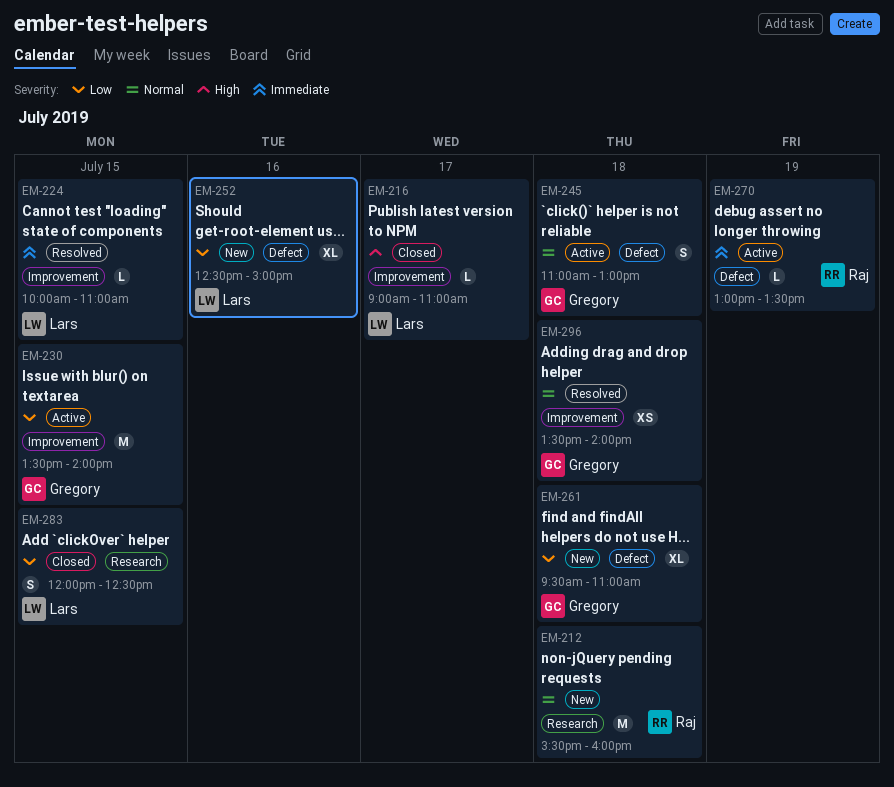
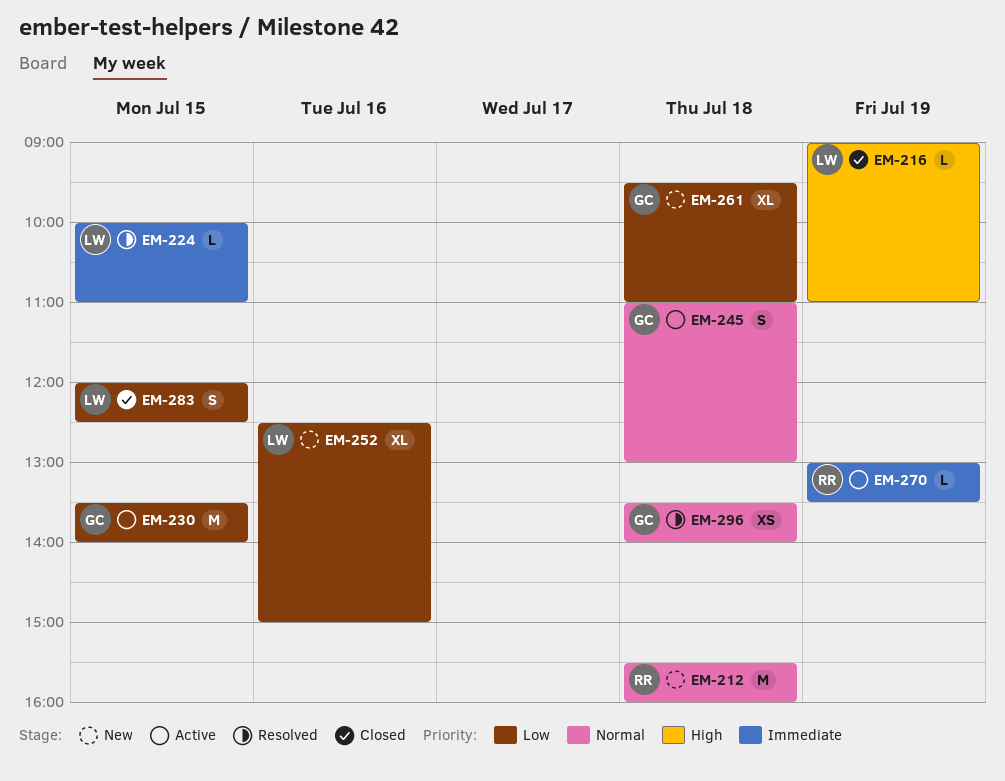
EM-216, day: Jul 17 -> Jul 19

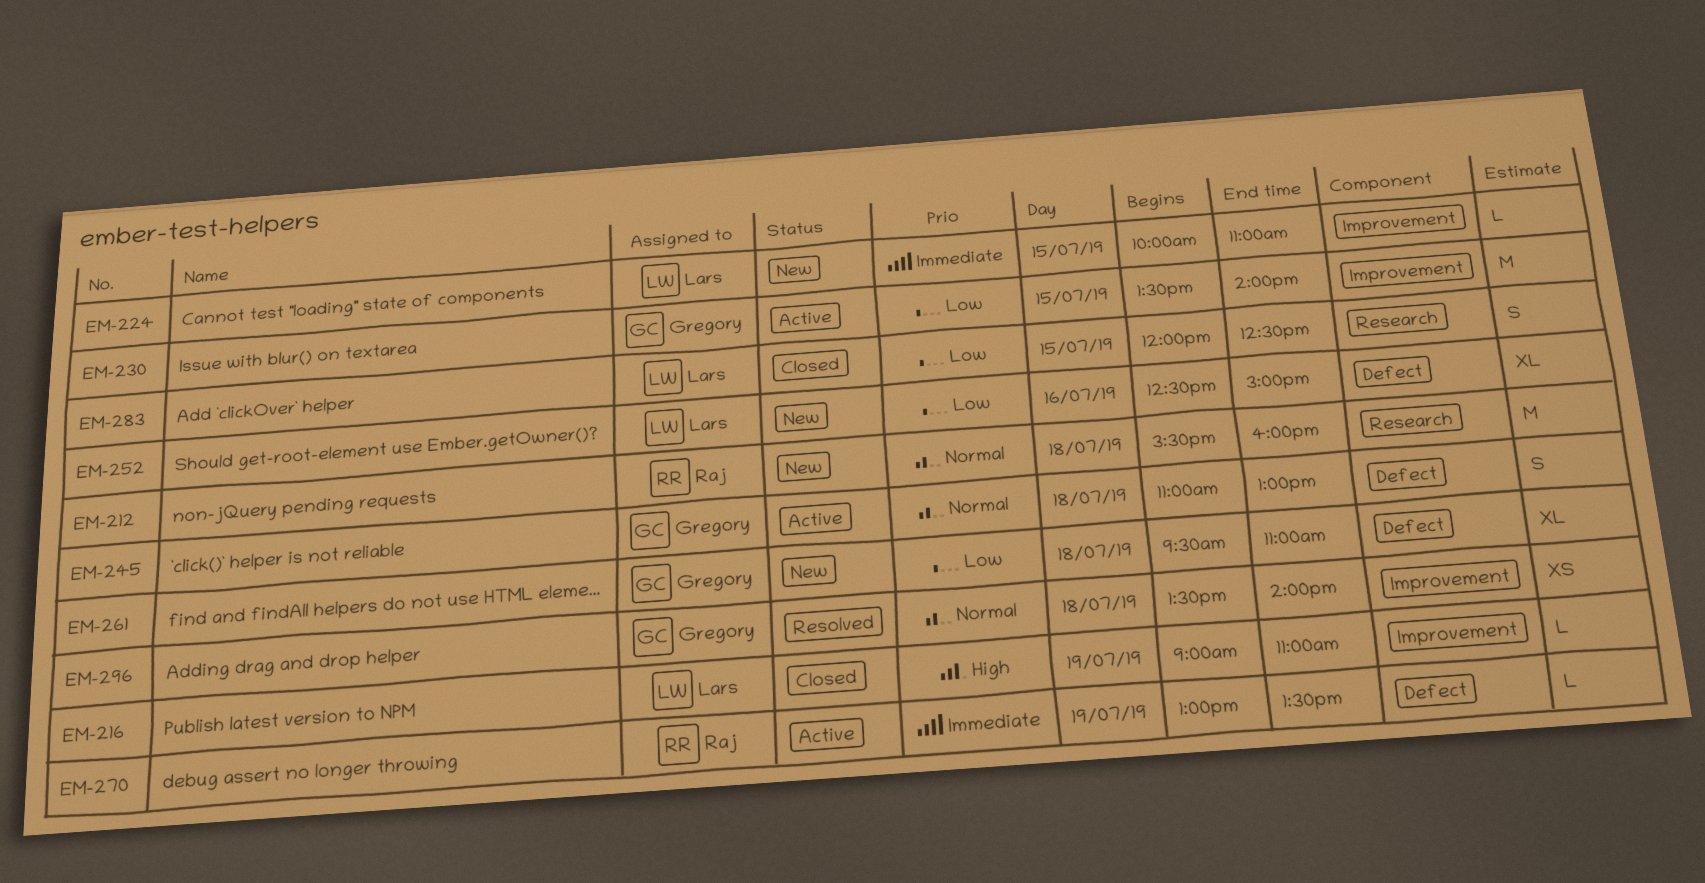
EM-224, status: Resolved -> New

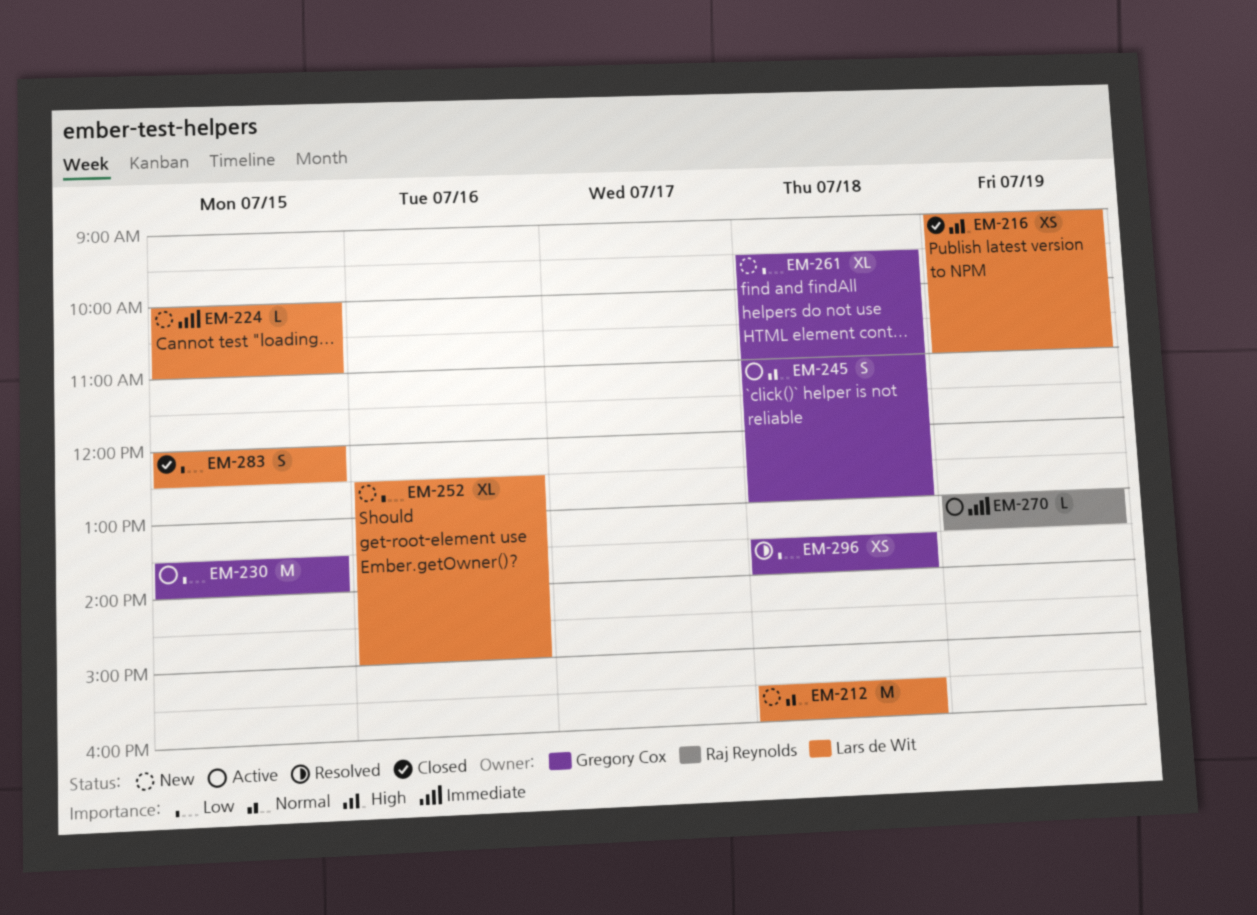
EM-212, owner: Raj Reynolds -> Lars de Wit
EM-216, estimate: L -> XS
EM-296, priority: Normal -> Low

